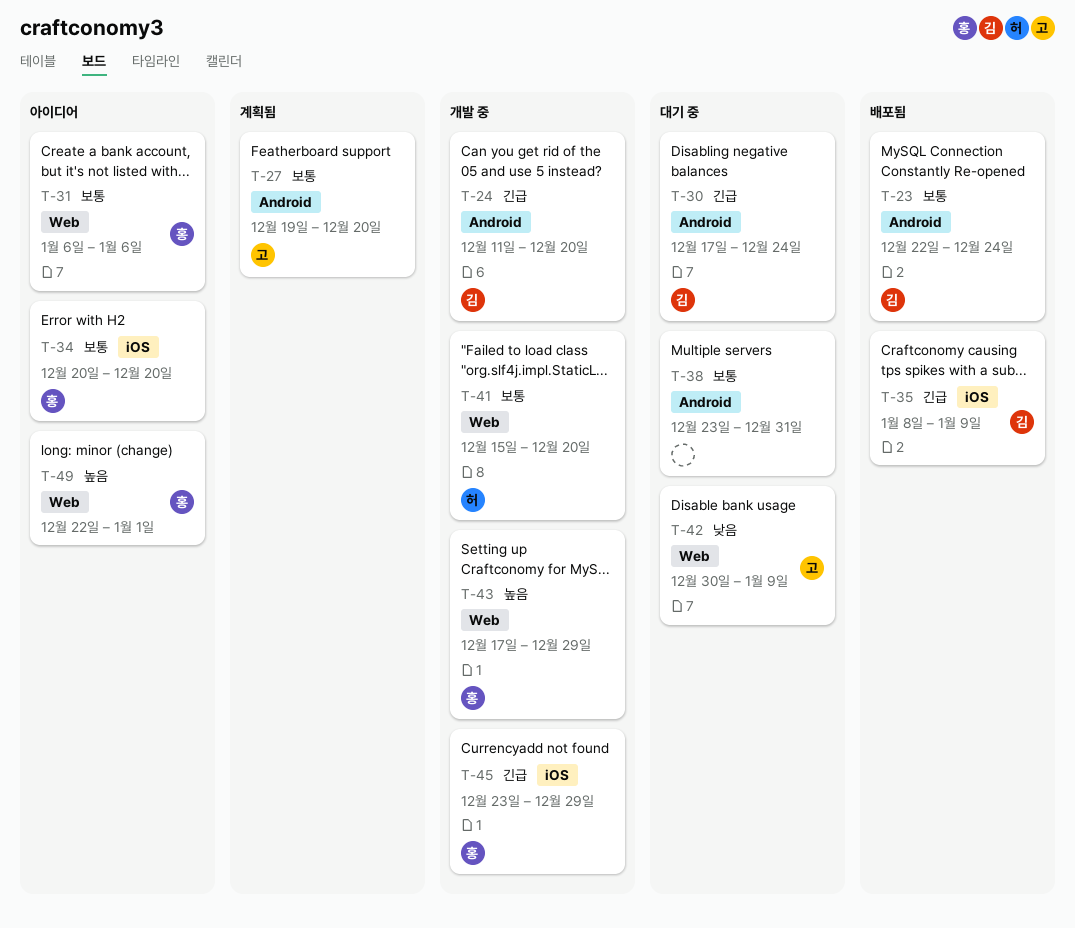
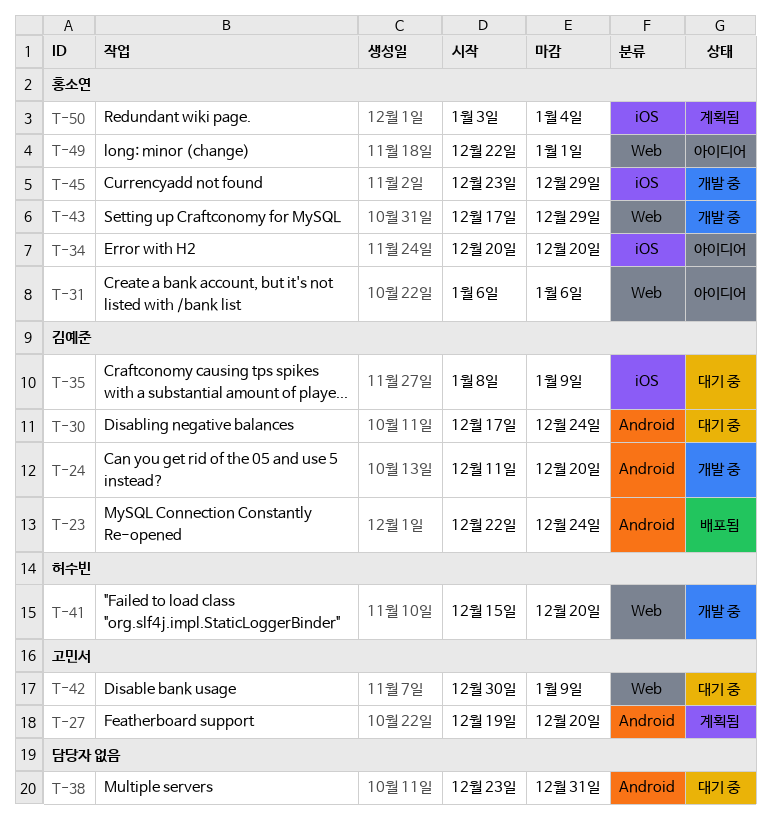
T-35, status: 배포됨 -> 대기 중
T-50: none -> present

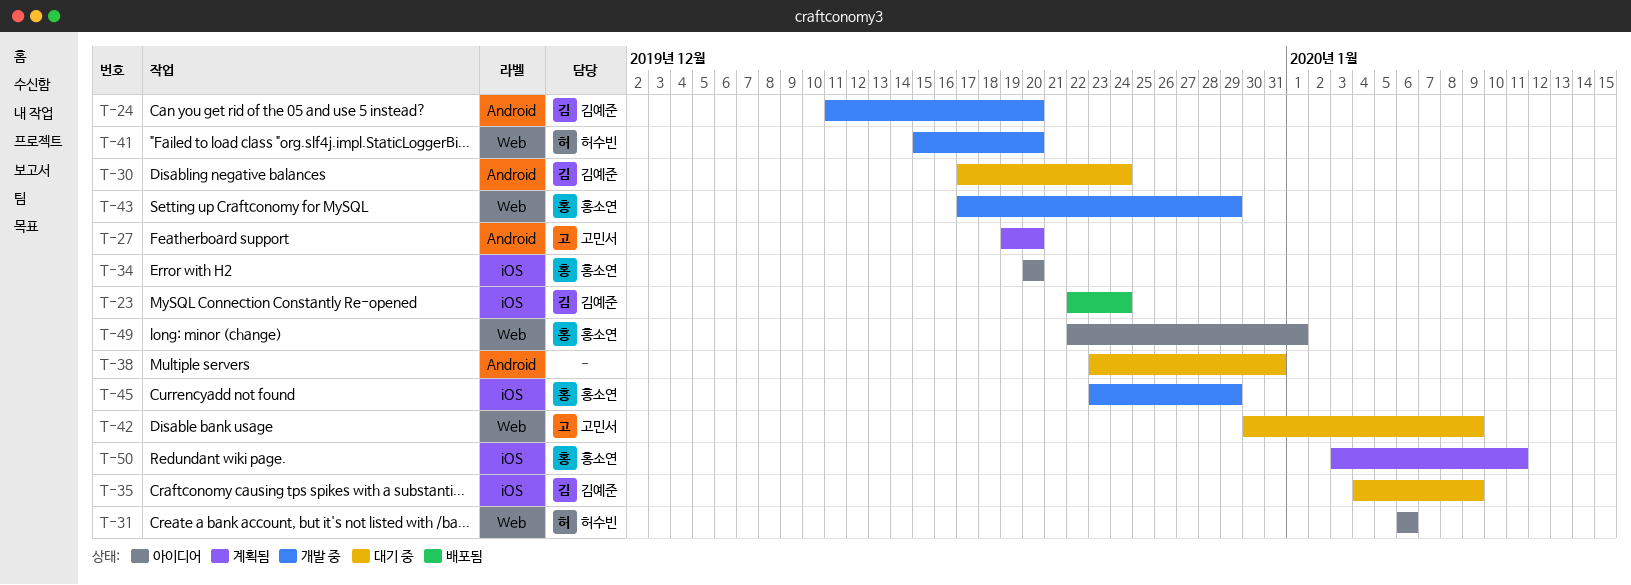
T-23, label: Android -> iOS
T-31, owner: 홍소연 -> 허수빈
T-35, start: Jan 8 -> Jan 4
T-50, due: Jan 4 -> Jan 11

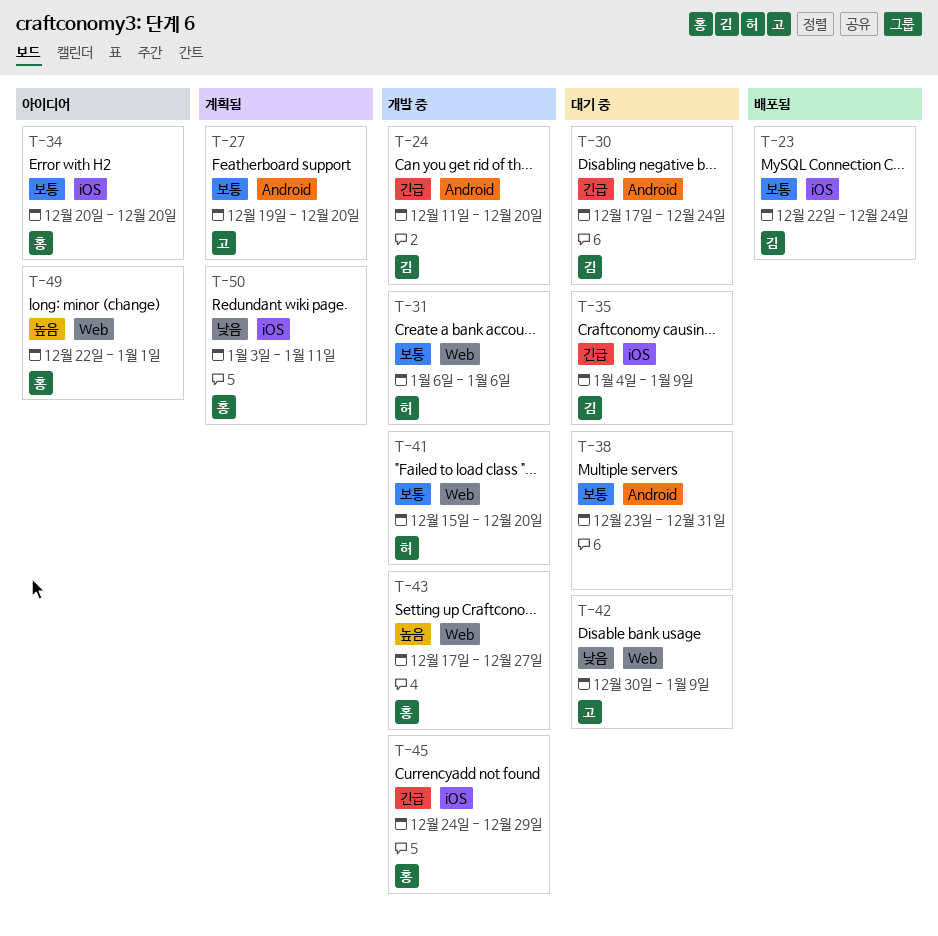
T-31, status: 아이디어 -> 개발 중
T-43, due: Dec 29 -> Dec 27
T-45, start: Dec 23 -> Dec 24

